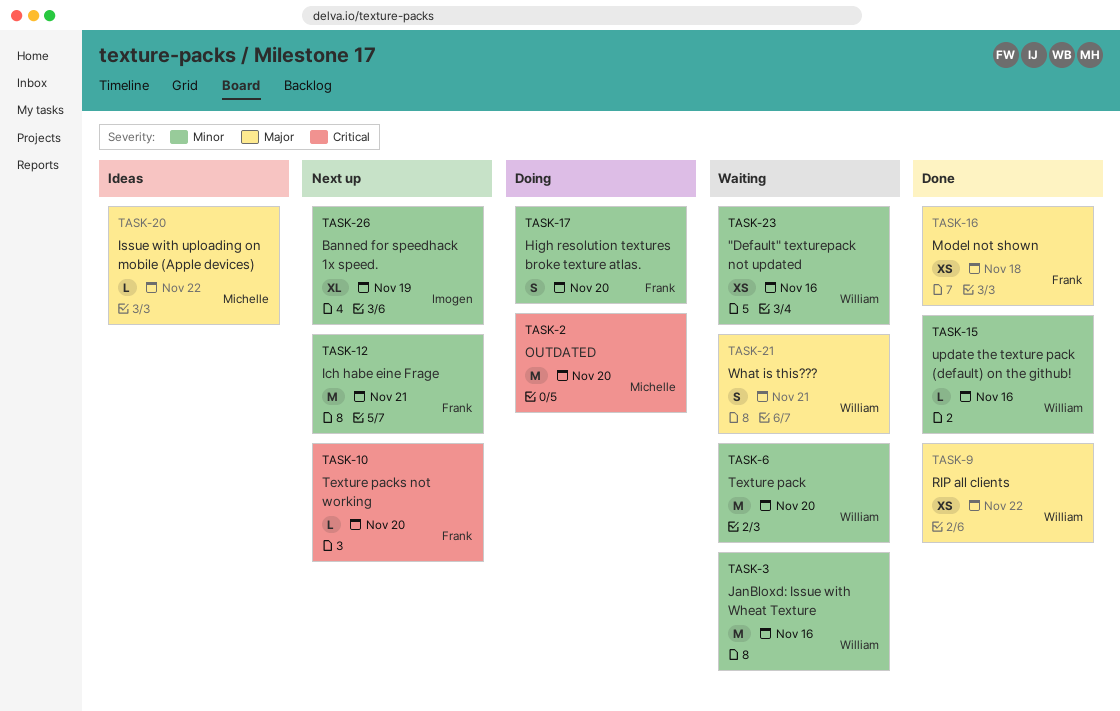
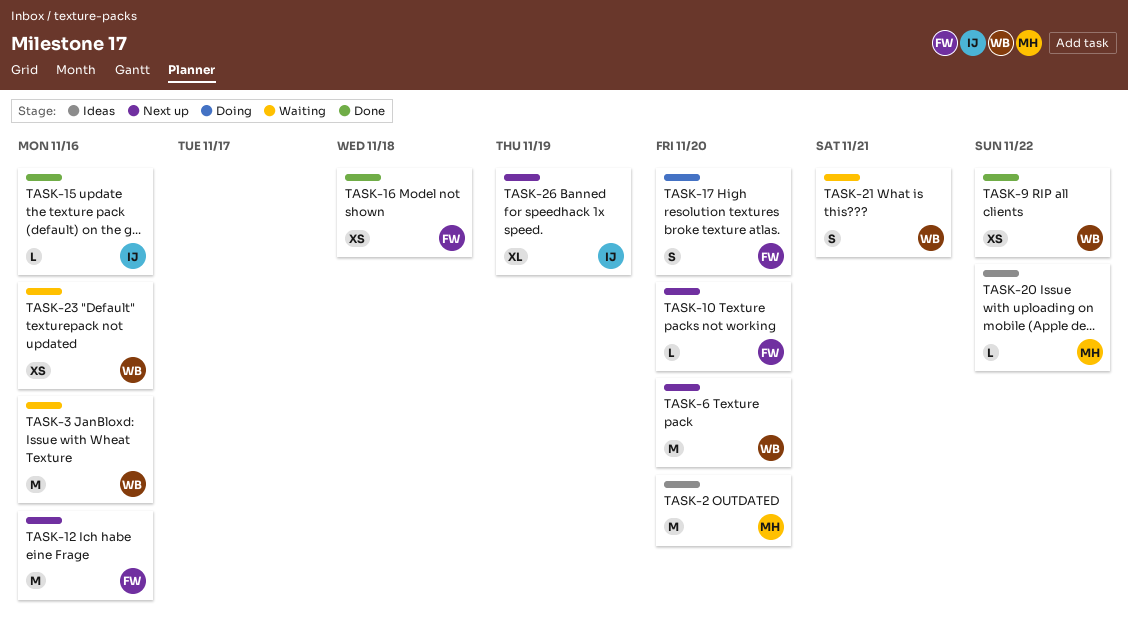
TASK-2, status: Doing -> Ideas
TASK-6, status: Waiting -> Next up
TASK-12, due: Nov 21 -> Nov 16
TASK-15, owner: William -> Imogen

